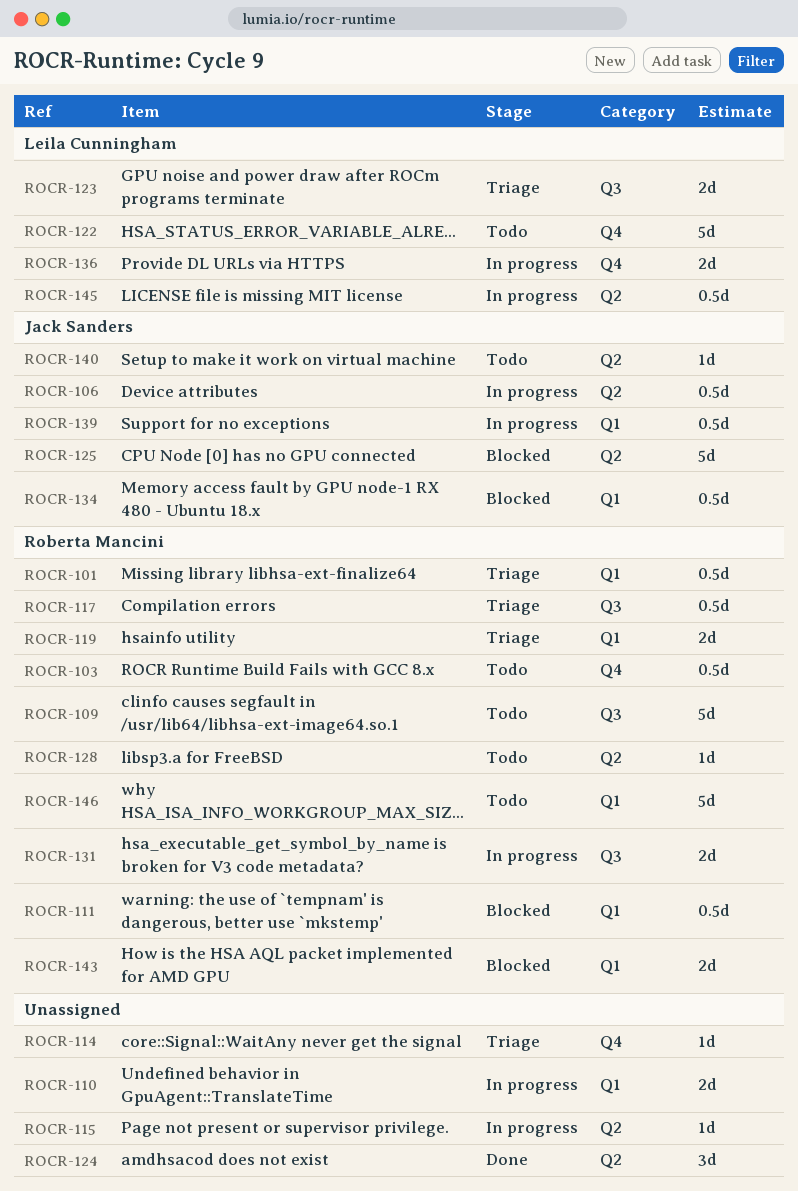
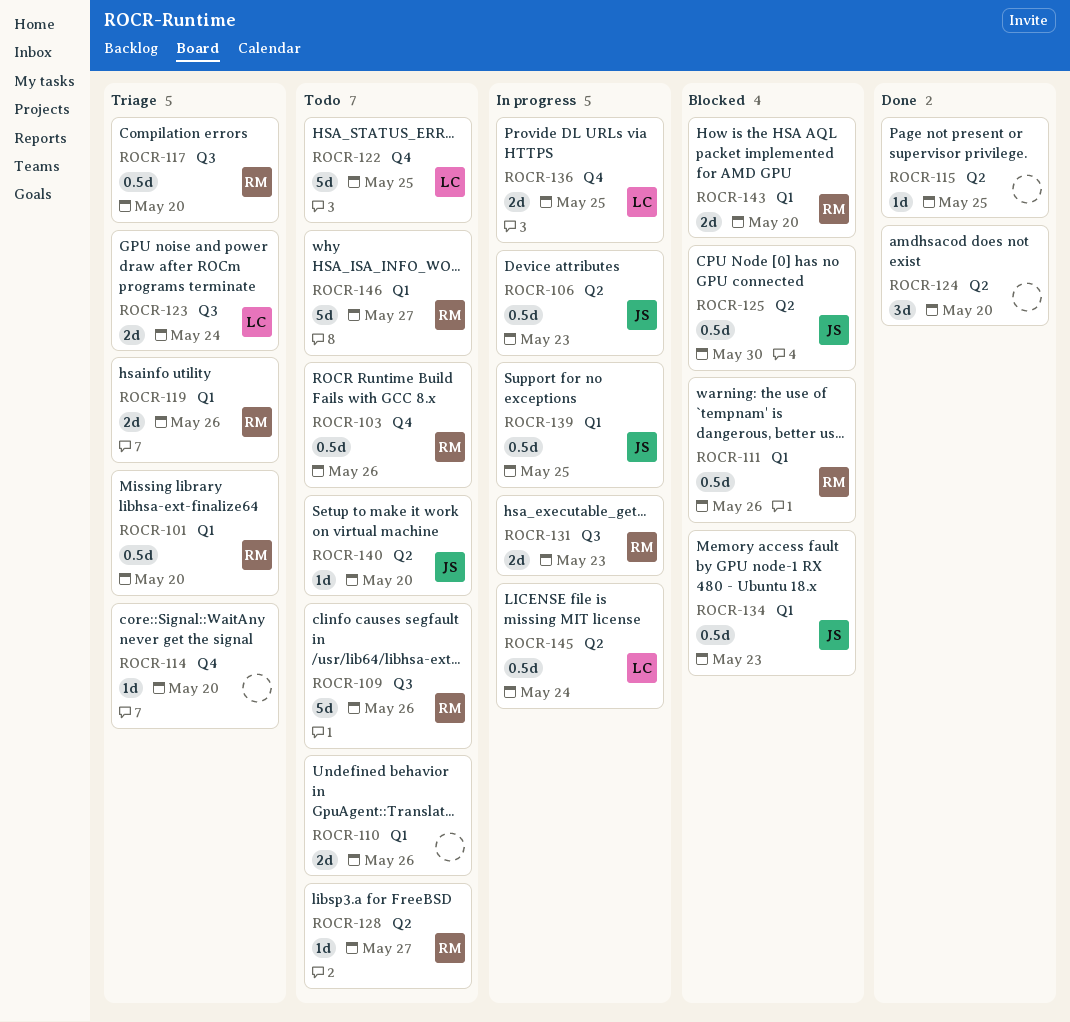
ROCR-110, status: In progress -> Todo
ROCR-115, status: In progress -> Done
ROCR-125, estimate: 5d -> 0.5d

